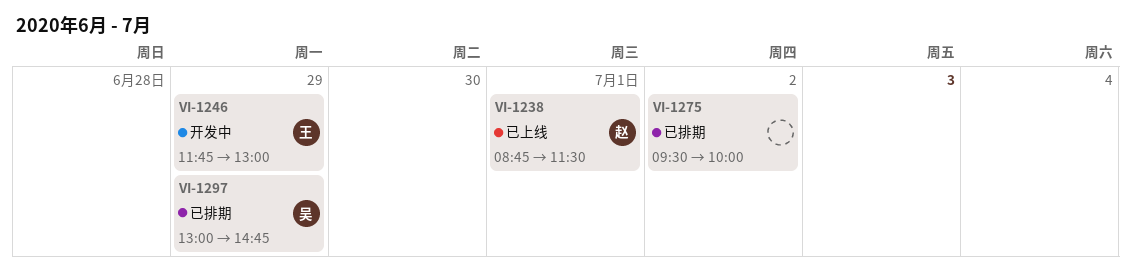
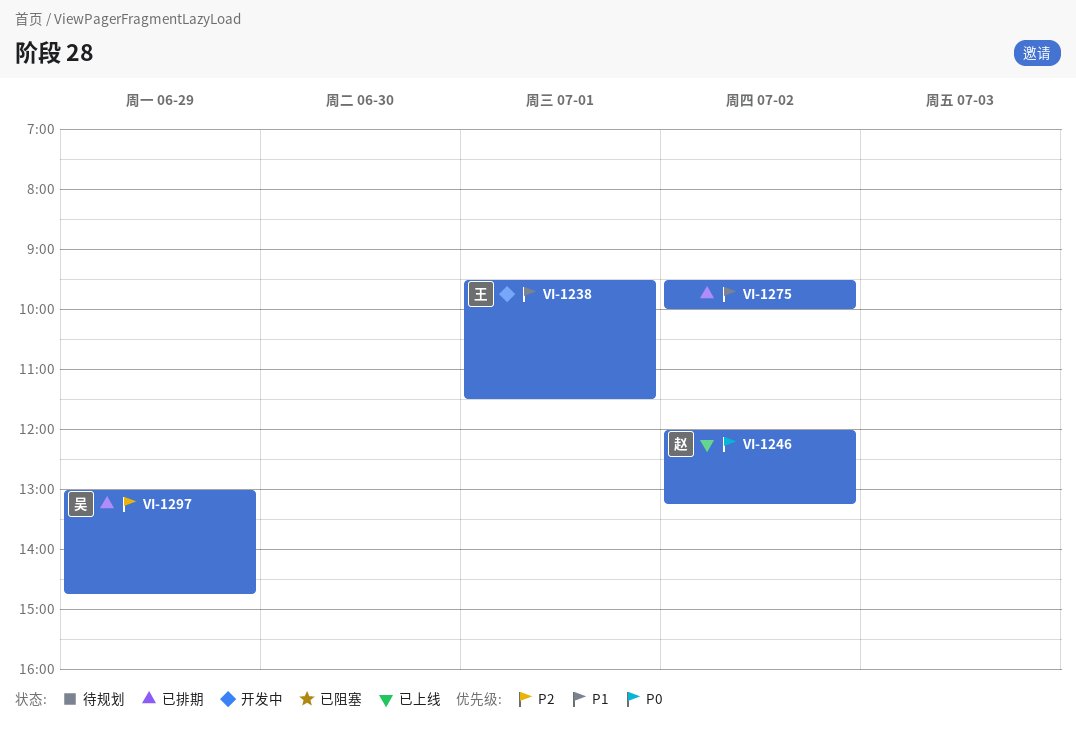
VI-1238, status: 已上线 -> 开发中
VI-1238, owner: 赵 -> 王
VI-1238, begins: 08:45 -> 09:30
VI-1246, status: 开发中 -> 已上线
VI-1246, owner: 王 -> 赵
VI-1246, day: Jun 29 -> Jul 2
VI-1246, begins: 11:45 -> 12:00
VI-1246, ends: 13:00 -> 13:15

